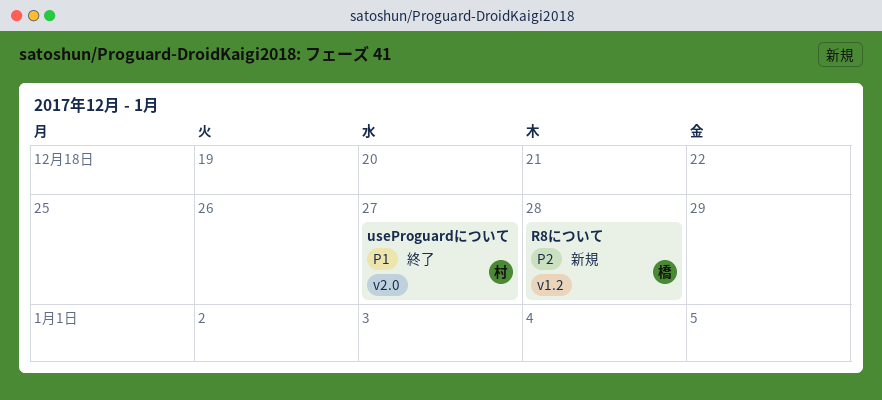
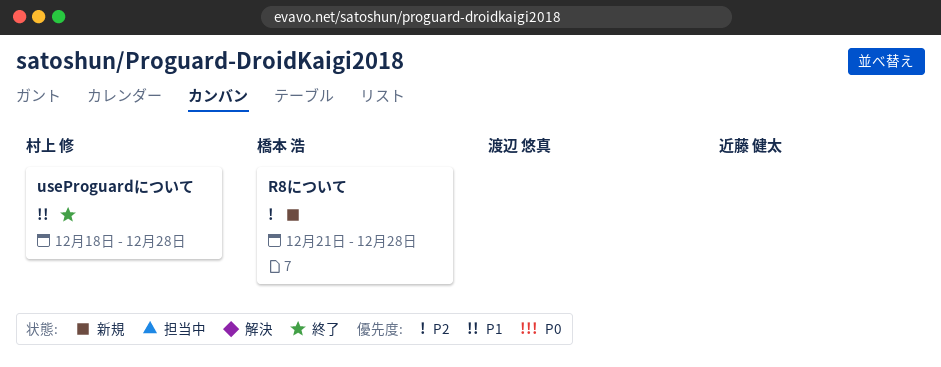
useProguardについて, due: Dec 27 -> Dec 28

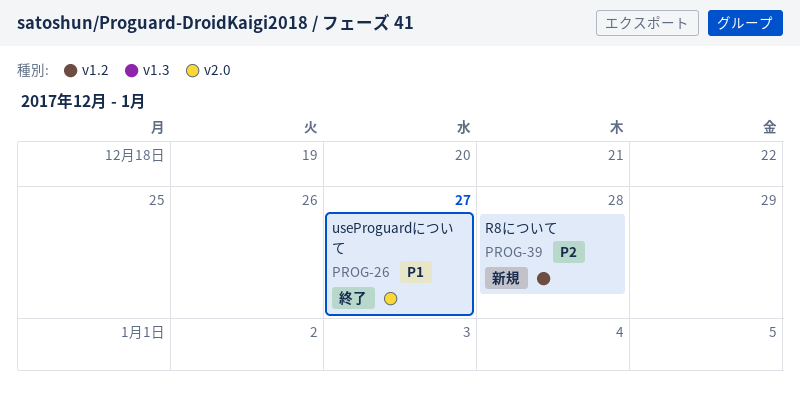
useProguardについて, due: Dec 28 -> Dec 27

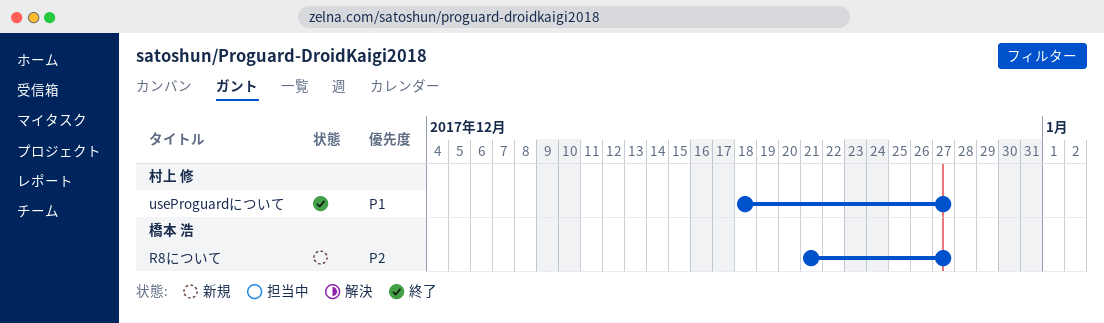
R8について, due: Dec 28 -> Dec 27

